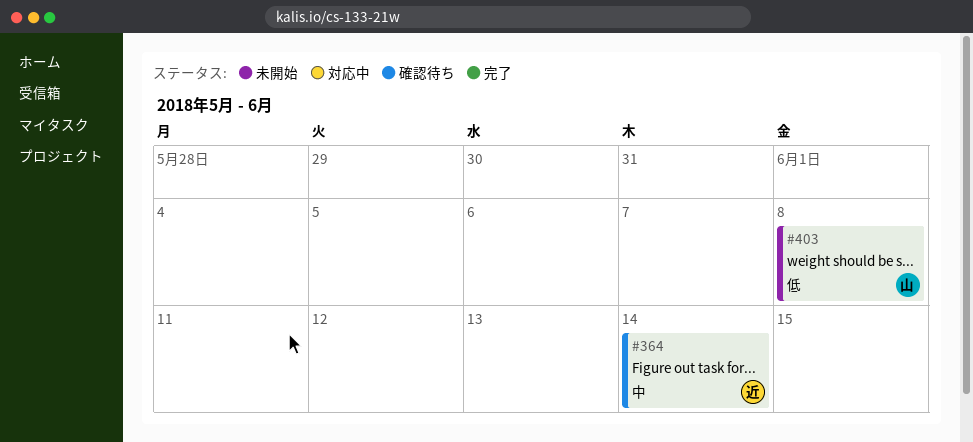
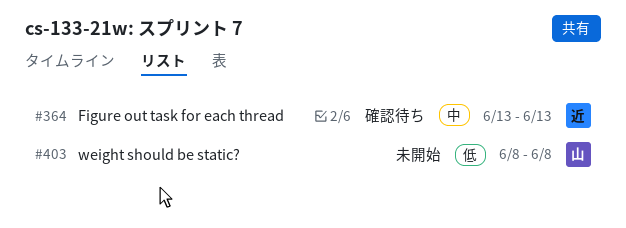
#364, due: Jun 14 -> Jun 13

